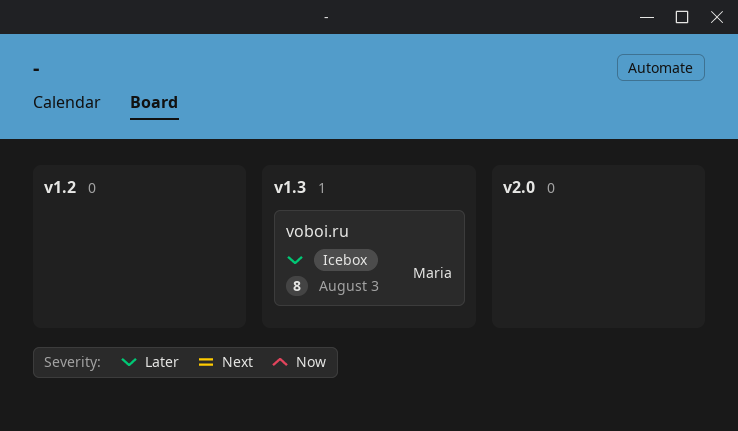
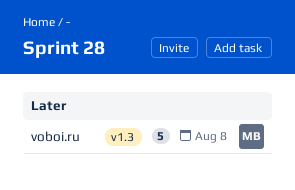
voboi.ru, estimate: 8 -> 5
voboi.ru, due: Aug 3 -> Aug 8

